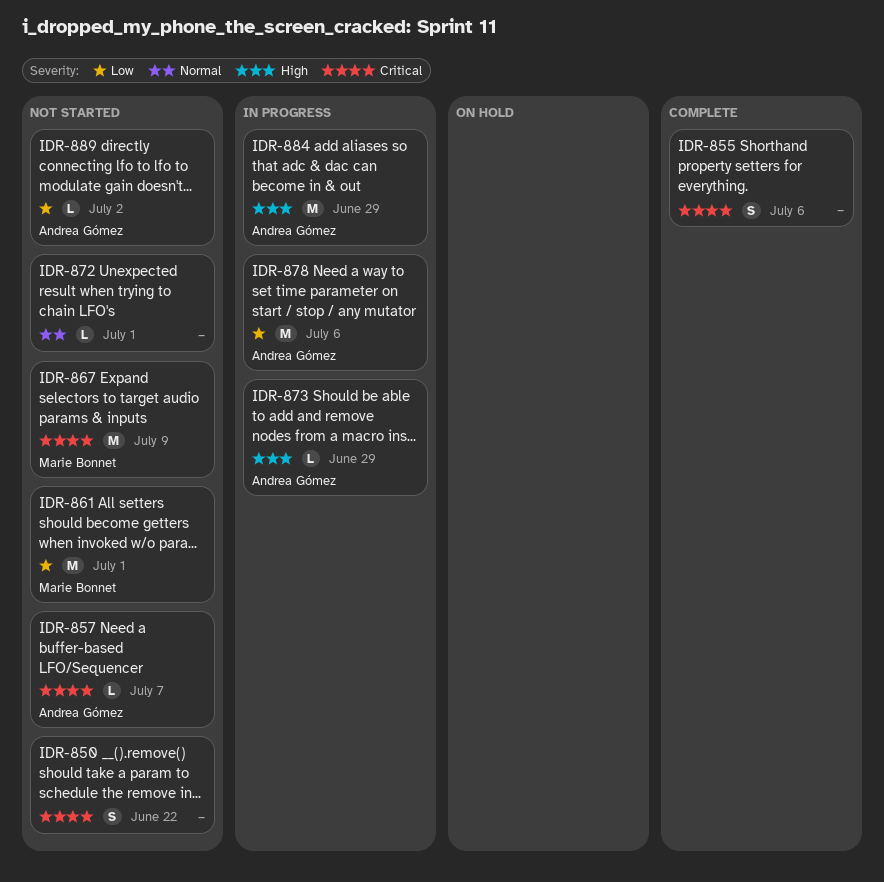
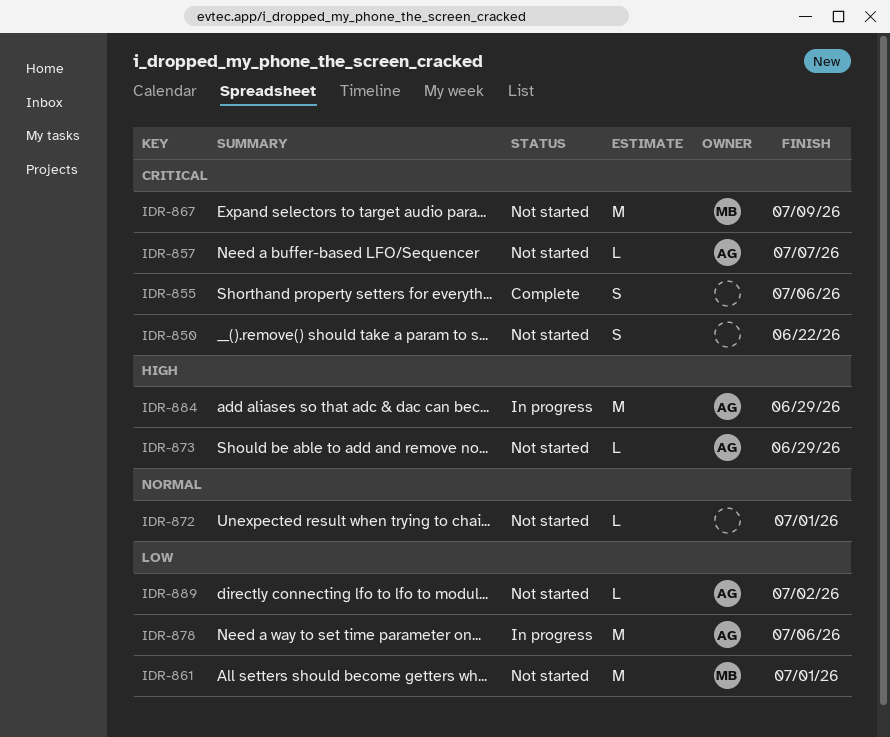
IDR-873, status: In progress -> Not started

